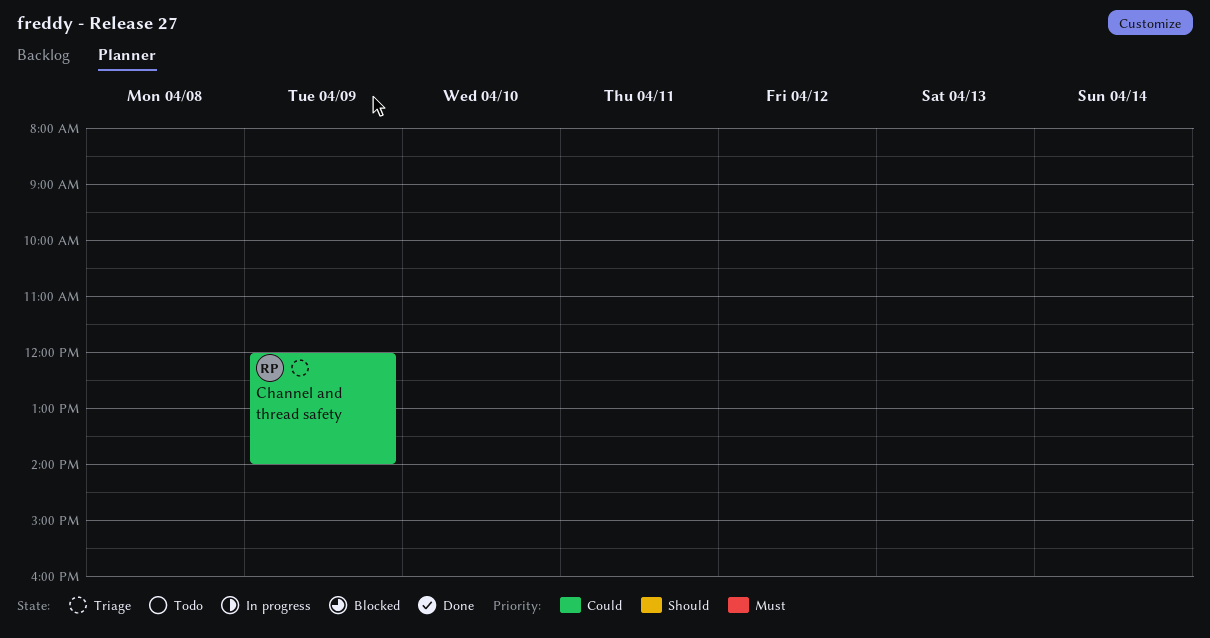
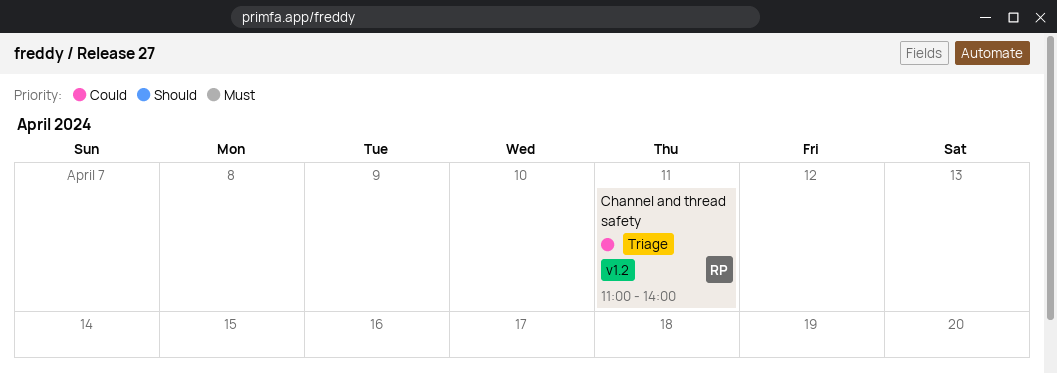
Channel and thread safety, day: Apr 9 -> Apr 11
Channel and thread safety, begins: 12:00 -> 11:00

